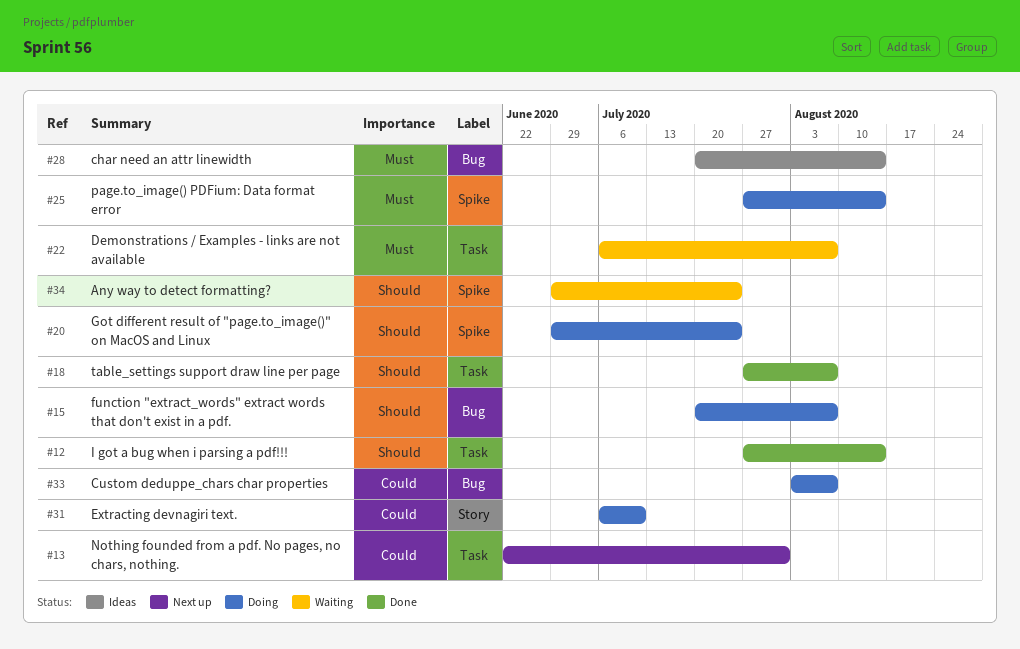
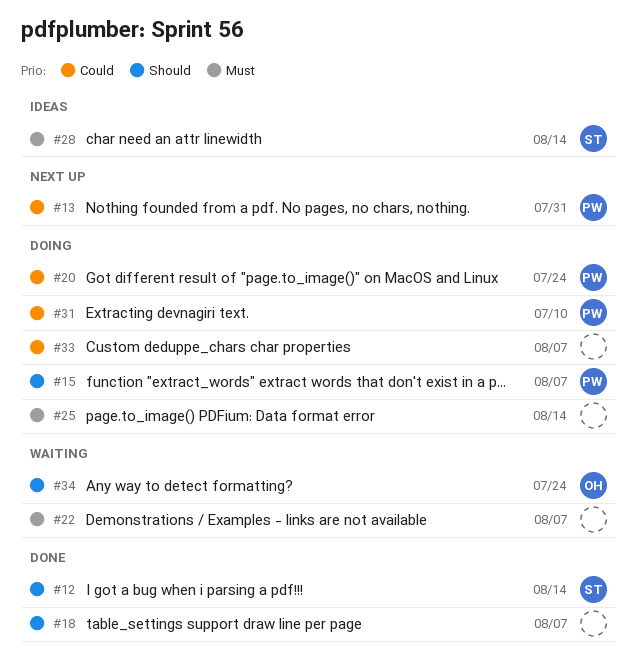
#20, priority: Should -> Could

